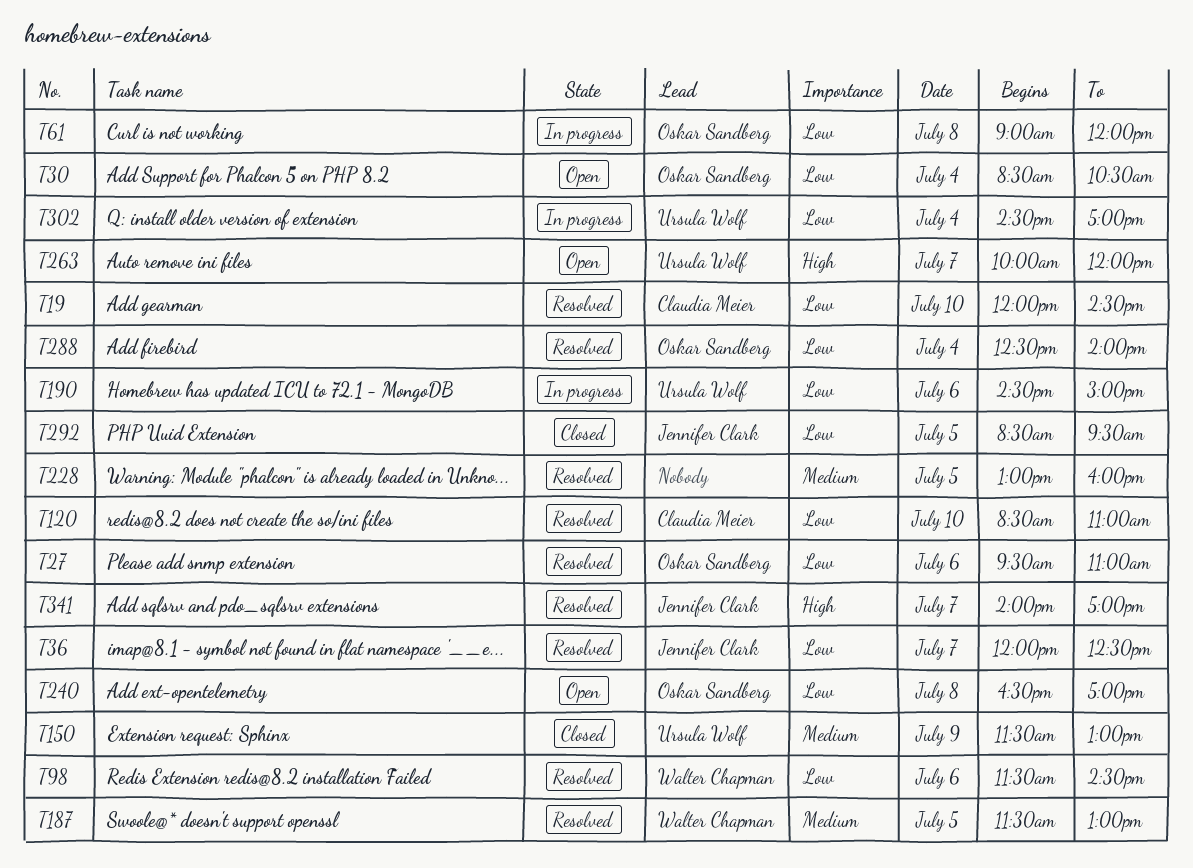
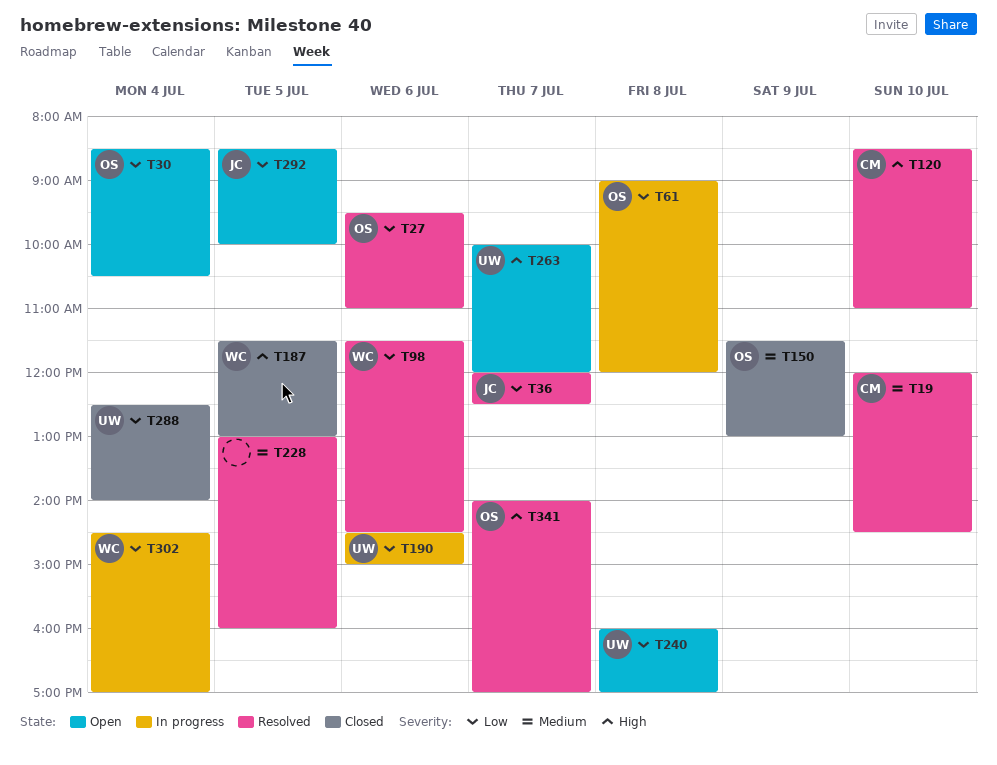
T19, priority: Low -> Medium
T120, priority: Low -> High
T150, owner: Ursula Wolf -> Oskar Sandberg
T187, status: Resolved -> Closed
T187, priority: Medium -> High
T240, owner: Oskar Sandberg -> Ursula Wolf
T240, begins: 16:30 -> 16:00
T288, status: Resolved -> Closed
T288, owner: Oskar Sandberg -> Ursula Wolf
T292, status: Closed -> Open
T292, ends: 09:30 -> 10:00
T302, owner: Ursula Wolf -> Walter Chapman
T341, owner: Jennifer Clark -> Oskar Sandberg

